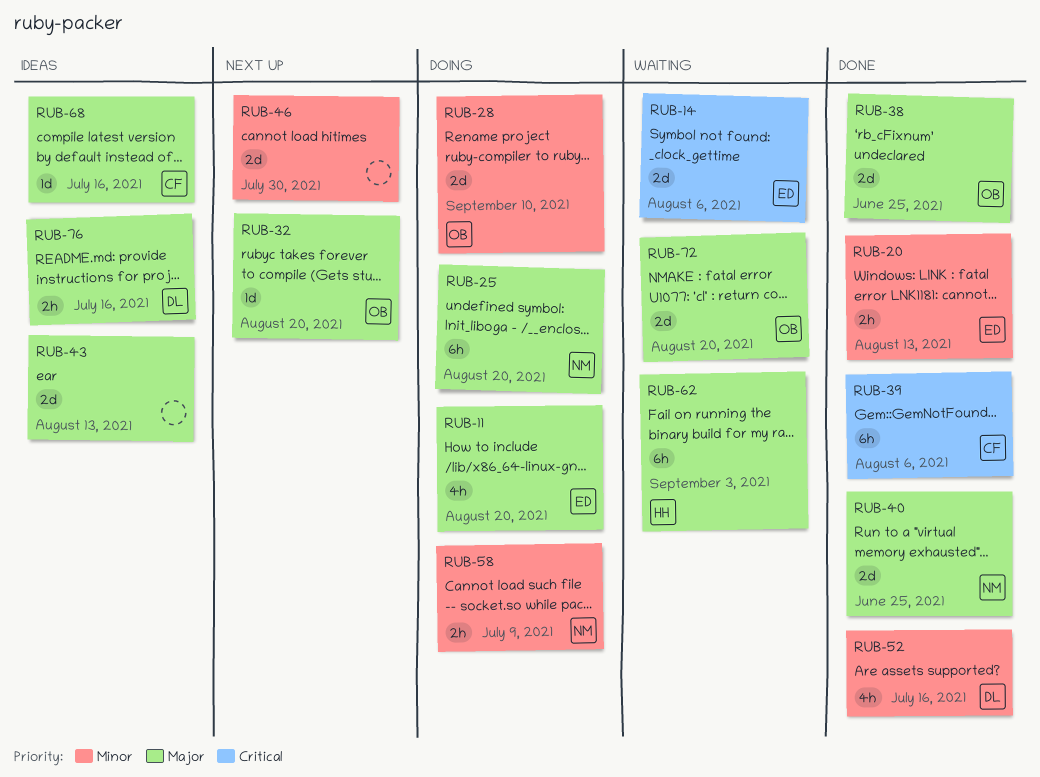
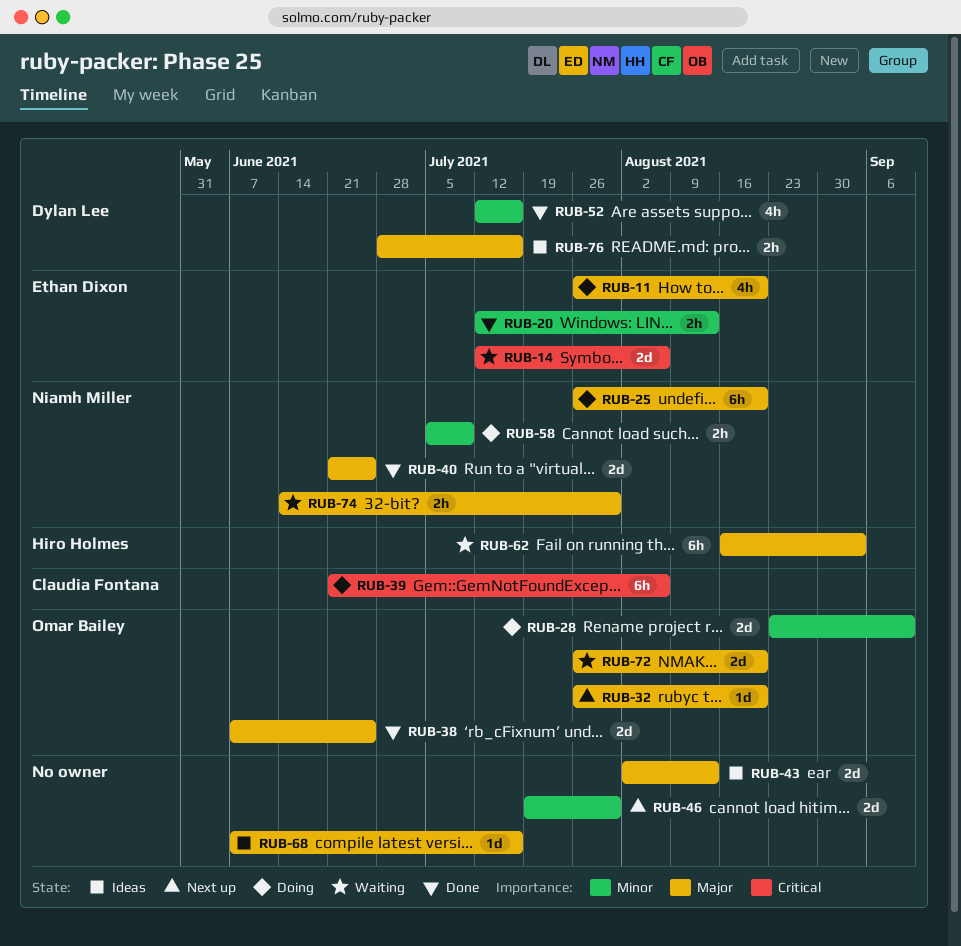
RUB-39, status: Done -> Doing
RUB-68, owner: Claudia Fontana -> none
RUB-74: none -> present

